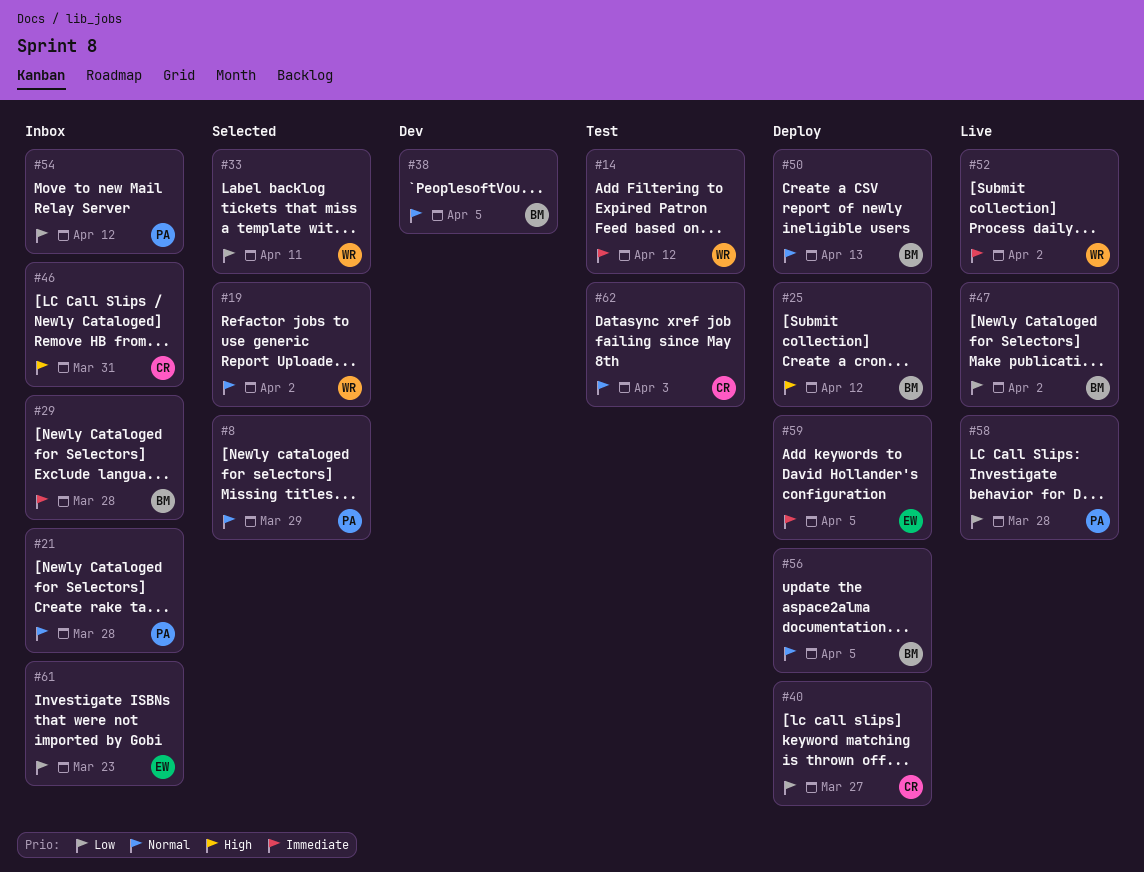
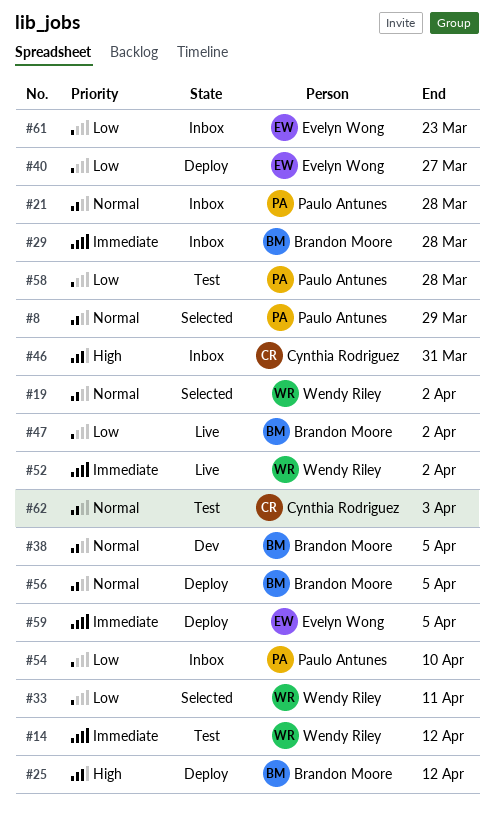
#40, owner: Cynthia Rodriguez -> Evelyn Wong
#50: present -> none
#54, due: Apr 12 -> Apr 10
#58, status: Live -> Test

